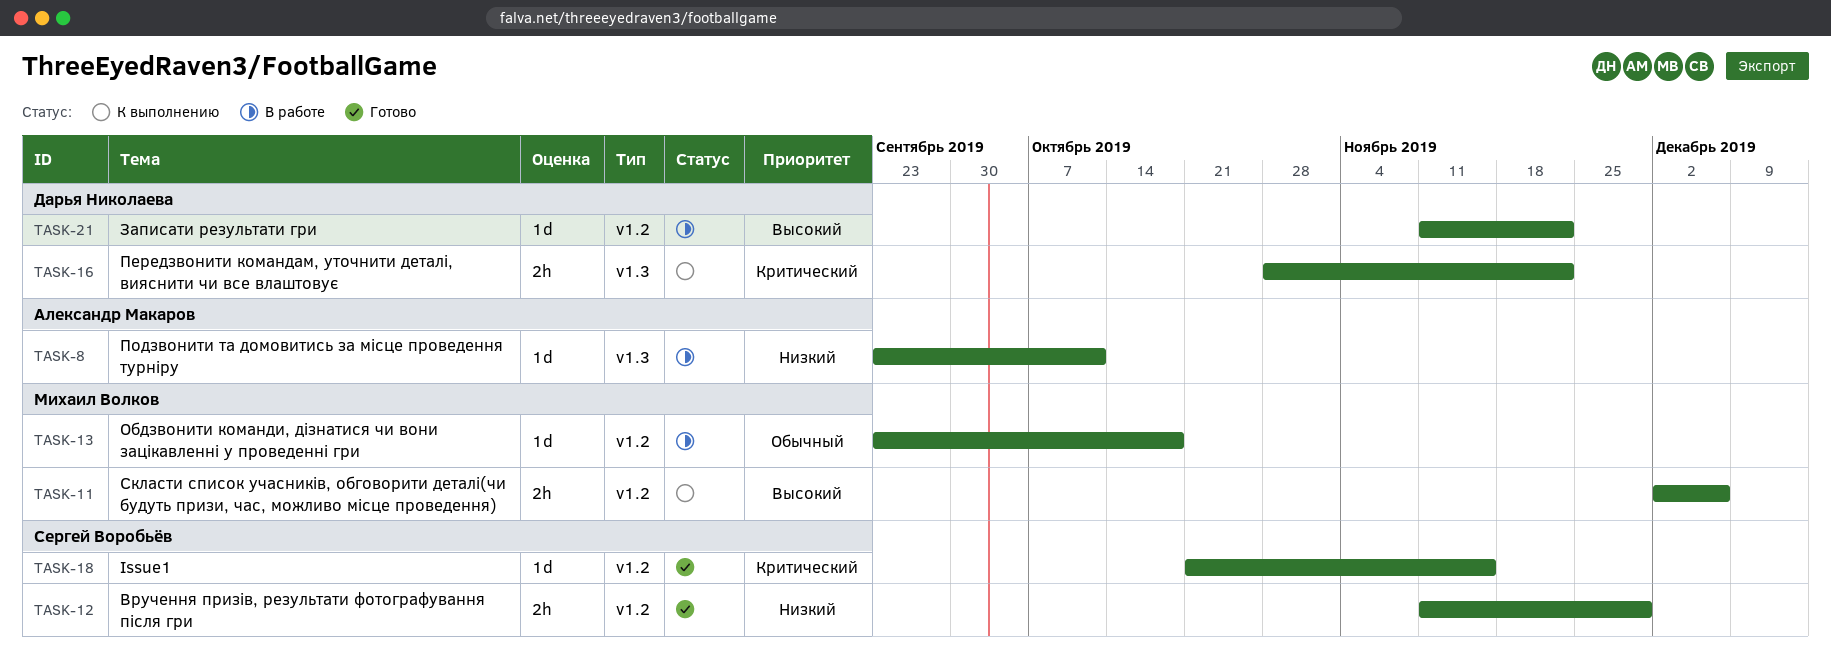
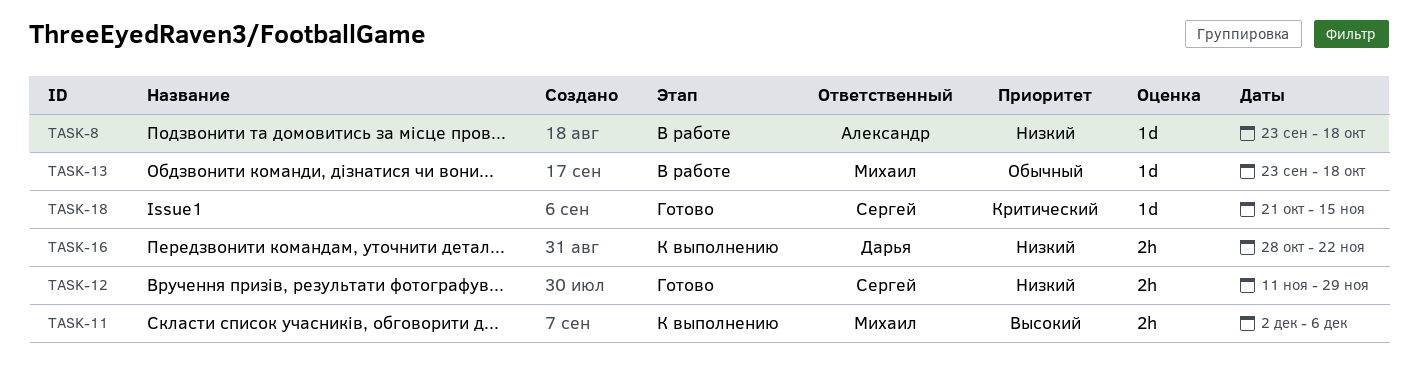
TASK-8, due: Oct 11 -> Oct 18
TASK-16, priority: Критический -> Низкий
TASK-21: present -> none

